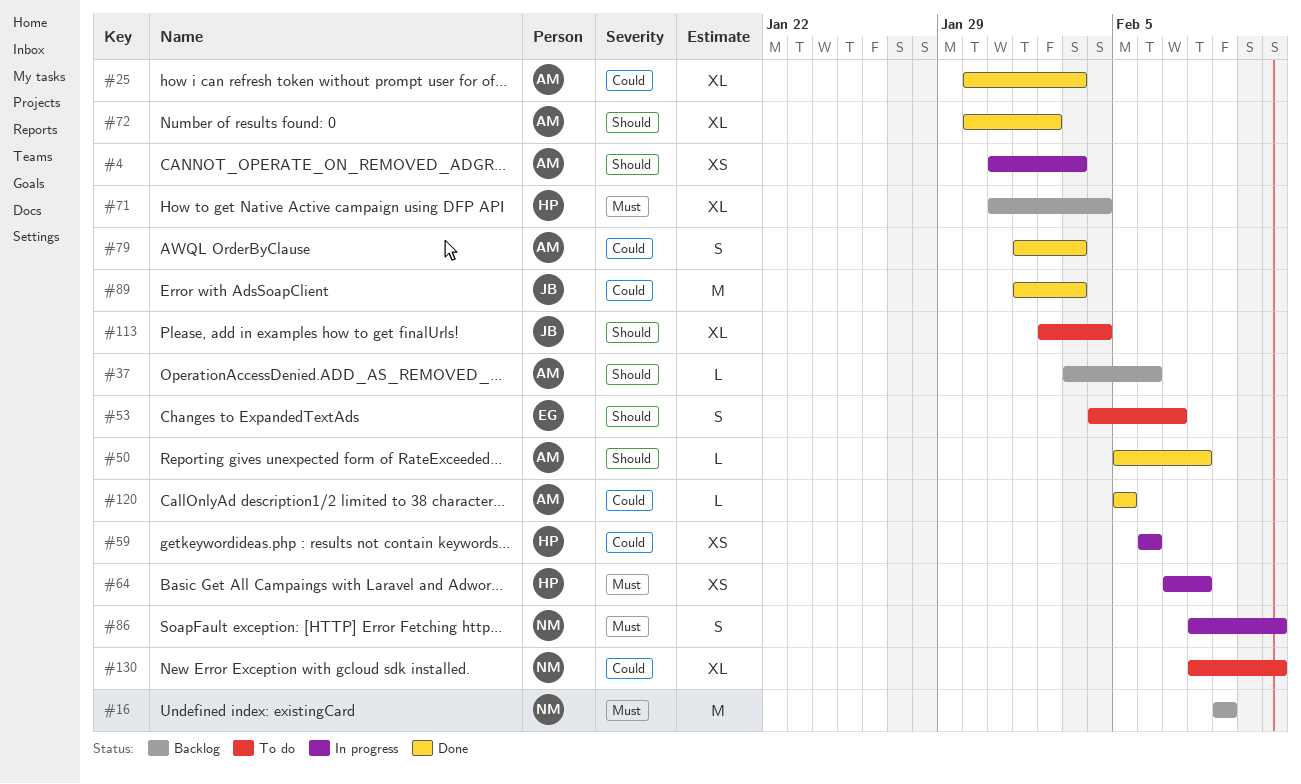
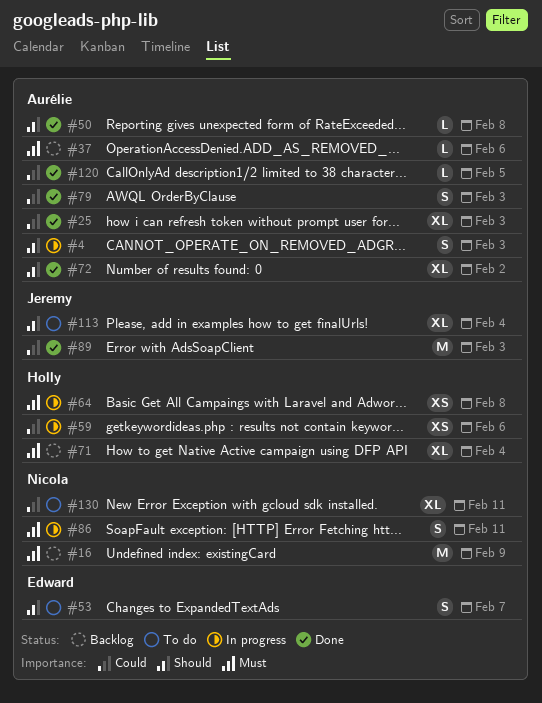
#4, estimate: XS -> S
#37, priority: Should -> Must

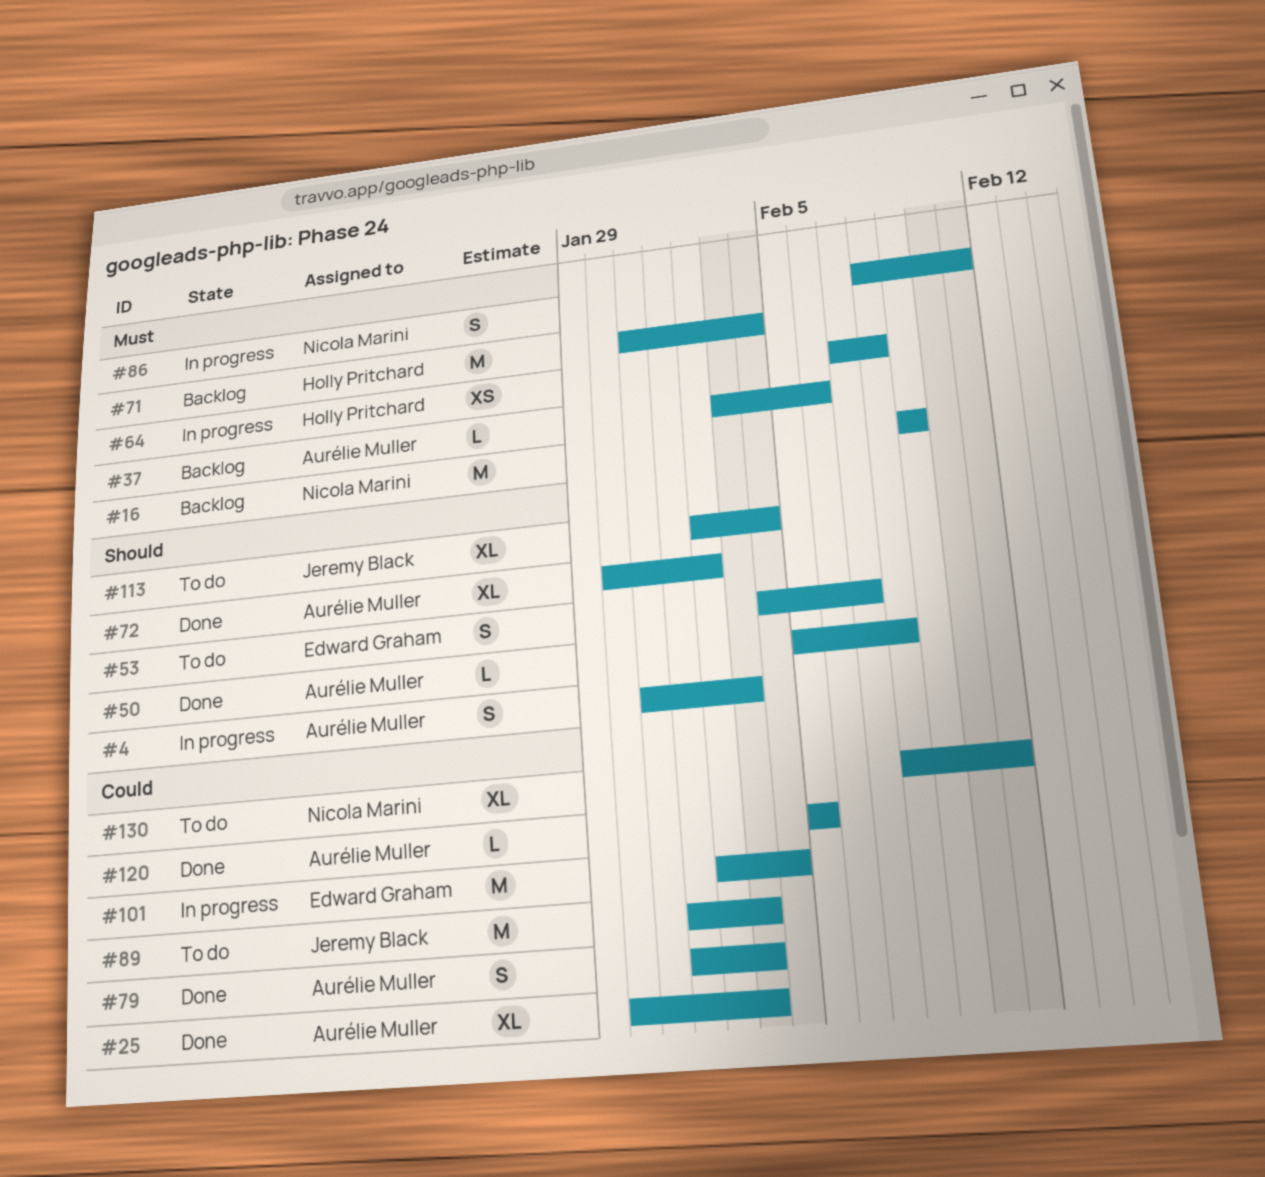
#59: present -> none
#71, estimate: XL -> M
#89, status: Done -> To do
#101: none -> present

